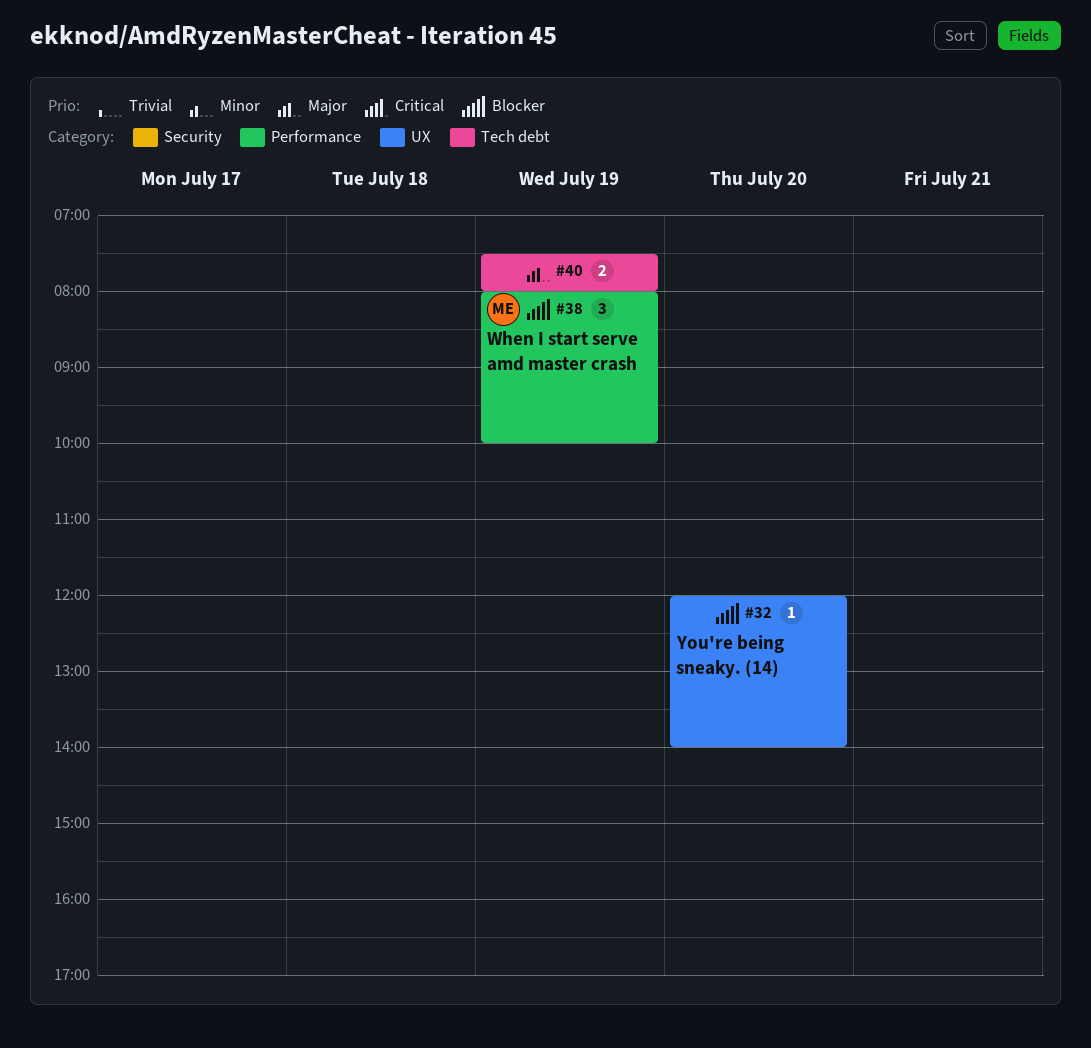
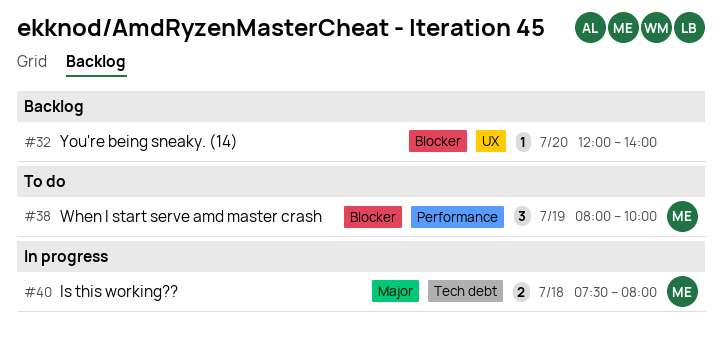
#40, owner: none -> ME
#40, day: Jul 19 -> Jul 18

